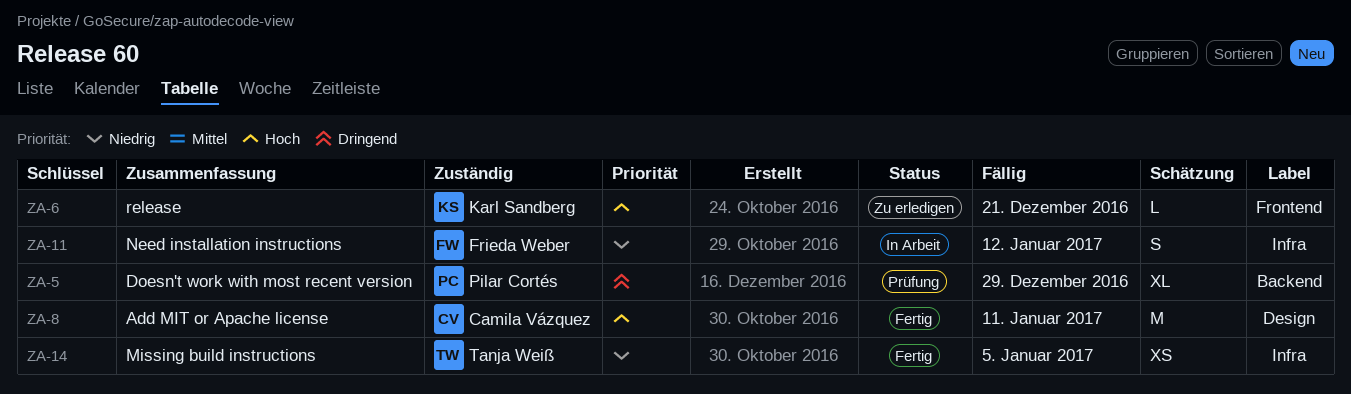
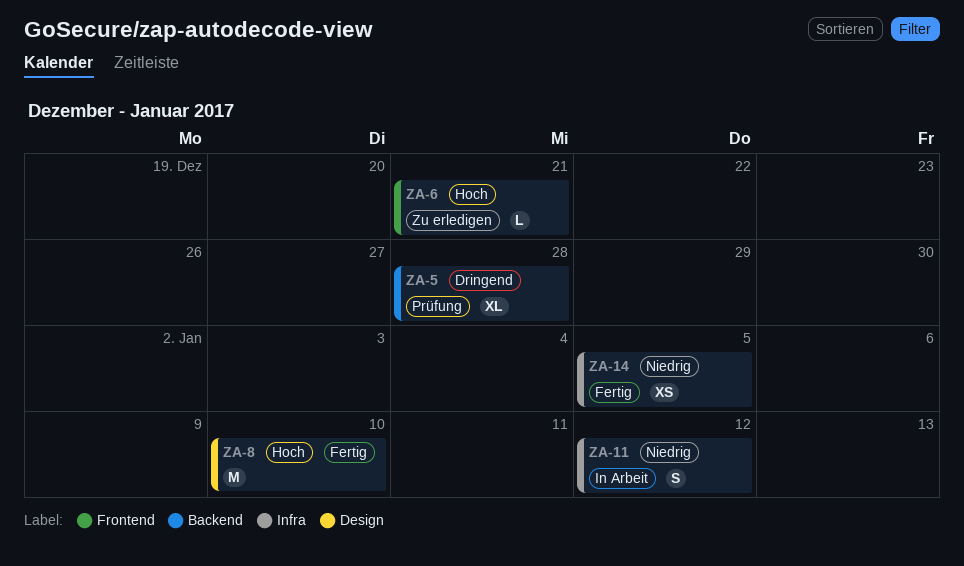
ZA-5, due: Dec 29 -> Dec 28
ZA-8, due: Jan 11 -> Jan 10

